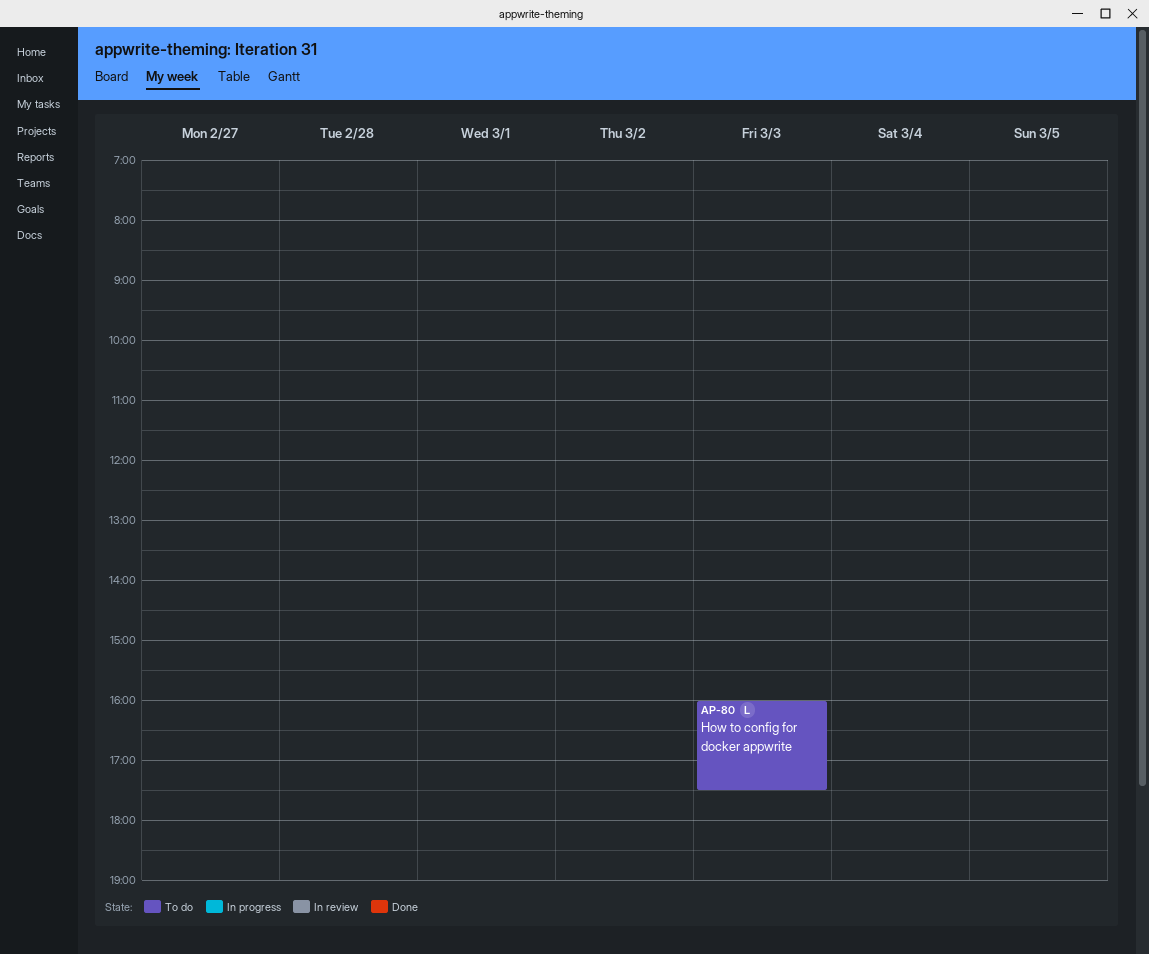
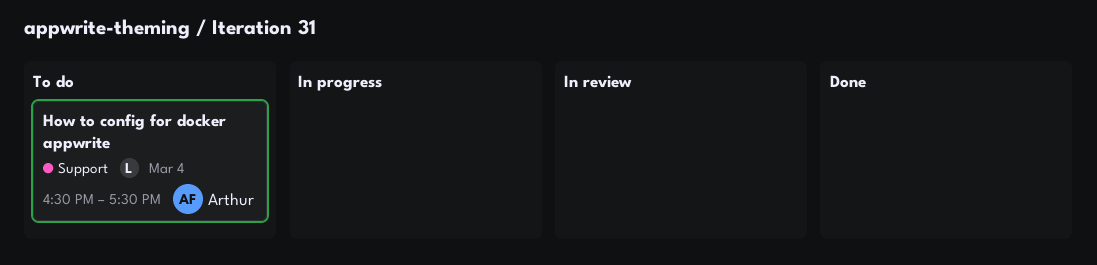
How to config for docker appwrite, day: Mar 3 -> Mar 4
How to config for docker appwrite, begins: 16:00 -> 16:30

